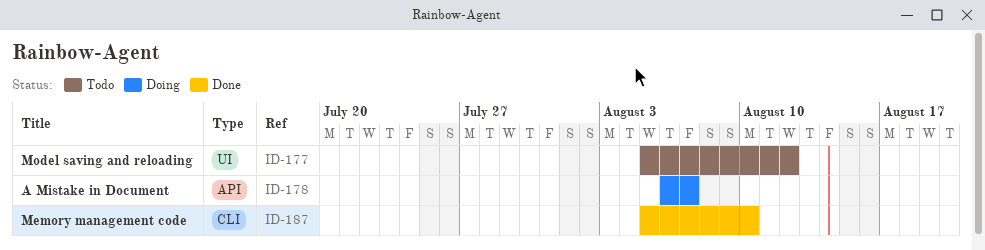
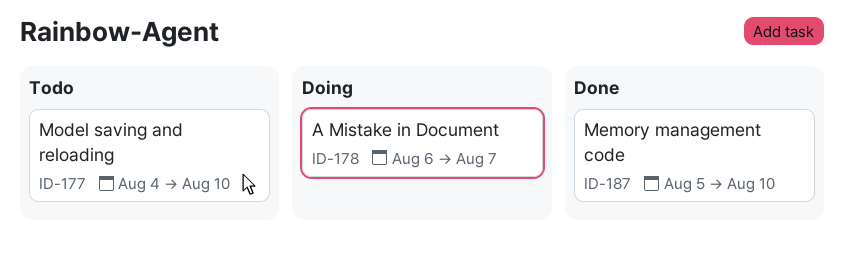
ID-177, start: Aug 5 -> Aug 4
ID-177, due: Aug 12 -> Aug 10

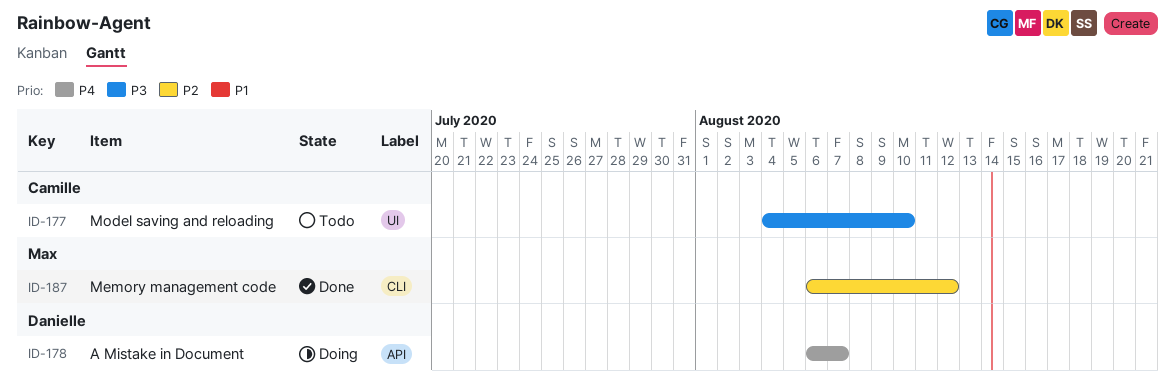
ID-187, start: Aug 5 -> Aug 6
ID-187, due: Aug 10 -> Aug 12

